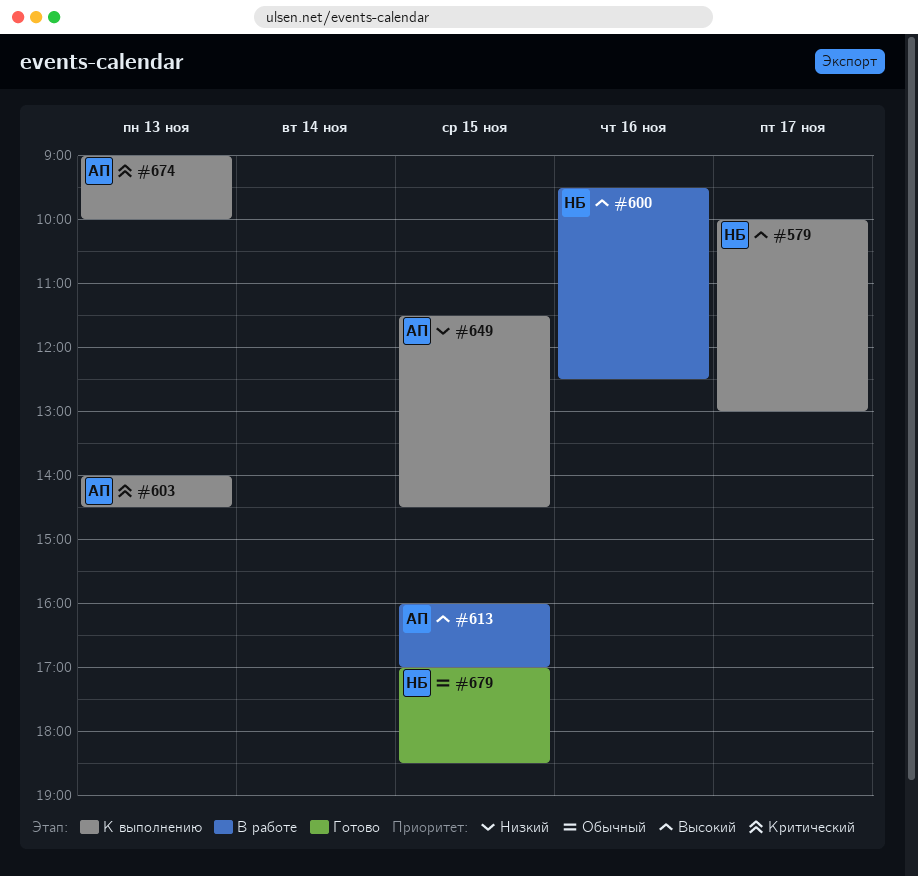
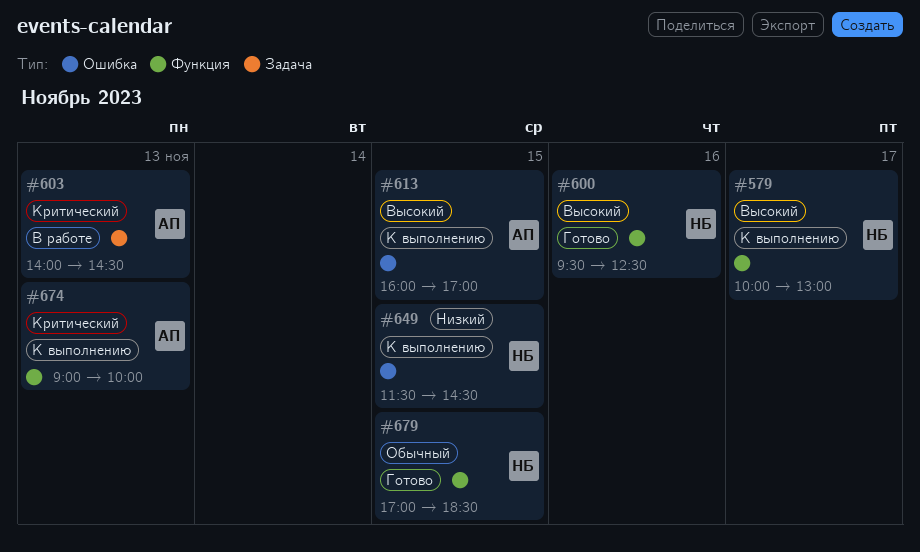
#600, status: В работе -> Готово
#603, status: К выполнению -> В работе
#613, status: В работе -> К выполнению
#649, owner: АП -> НБ

